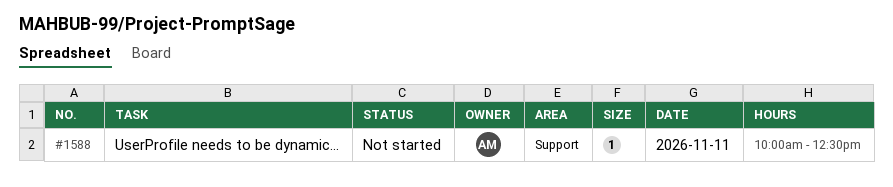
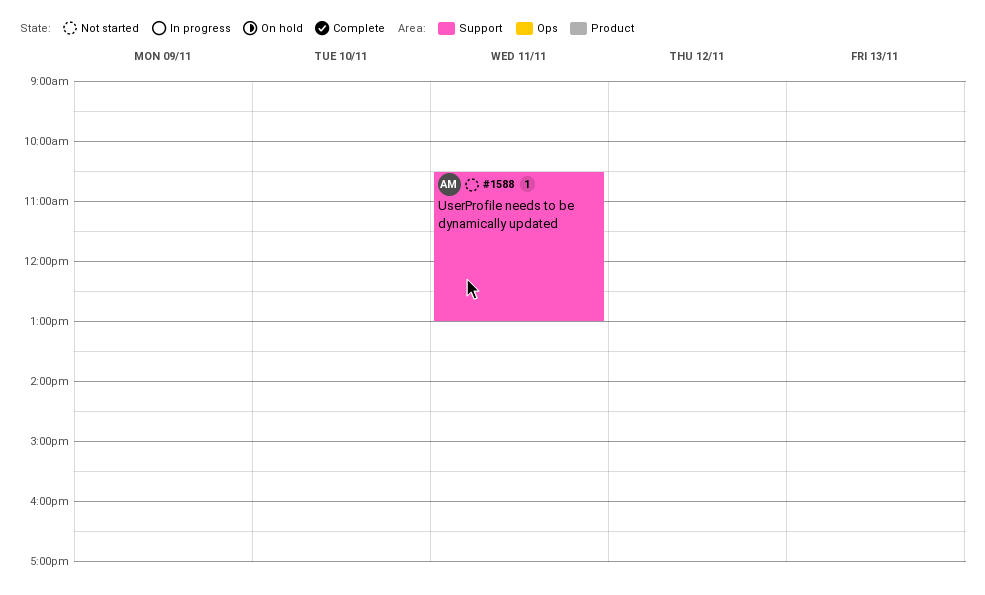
#1588, begins: 10:00 -> 10:30
#1588, ends: 12:30 -> 13:00

